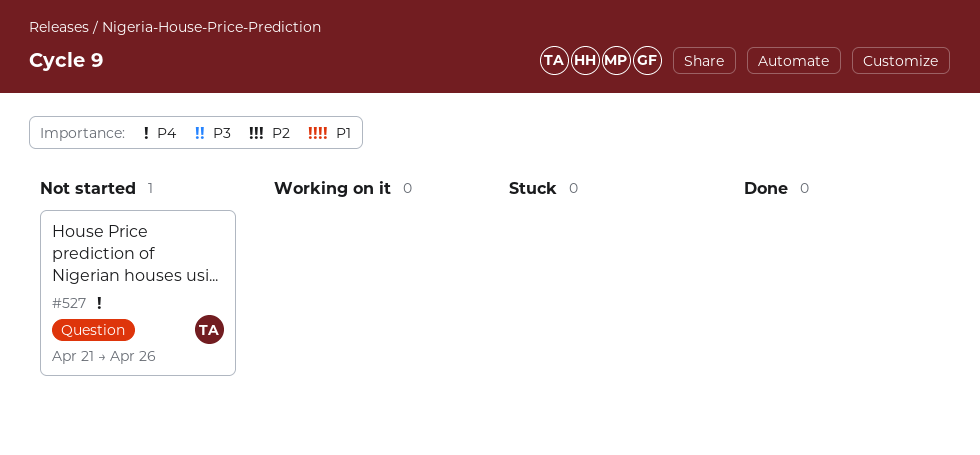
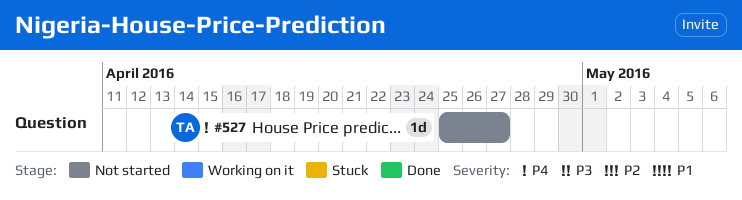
#527, start: Apr 21 -> Apr 25
#527, due: Apr 26 -> Apr 27

